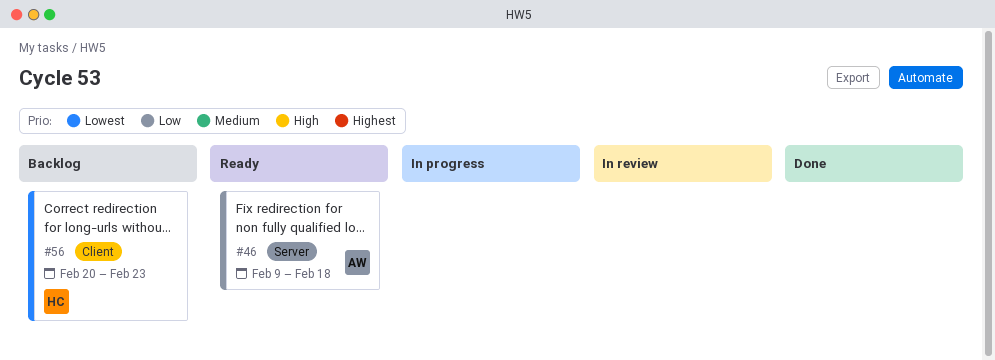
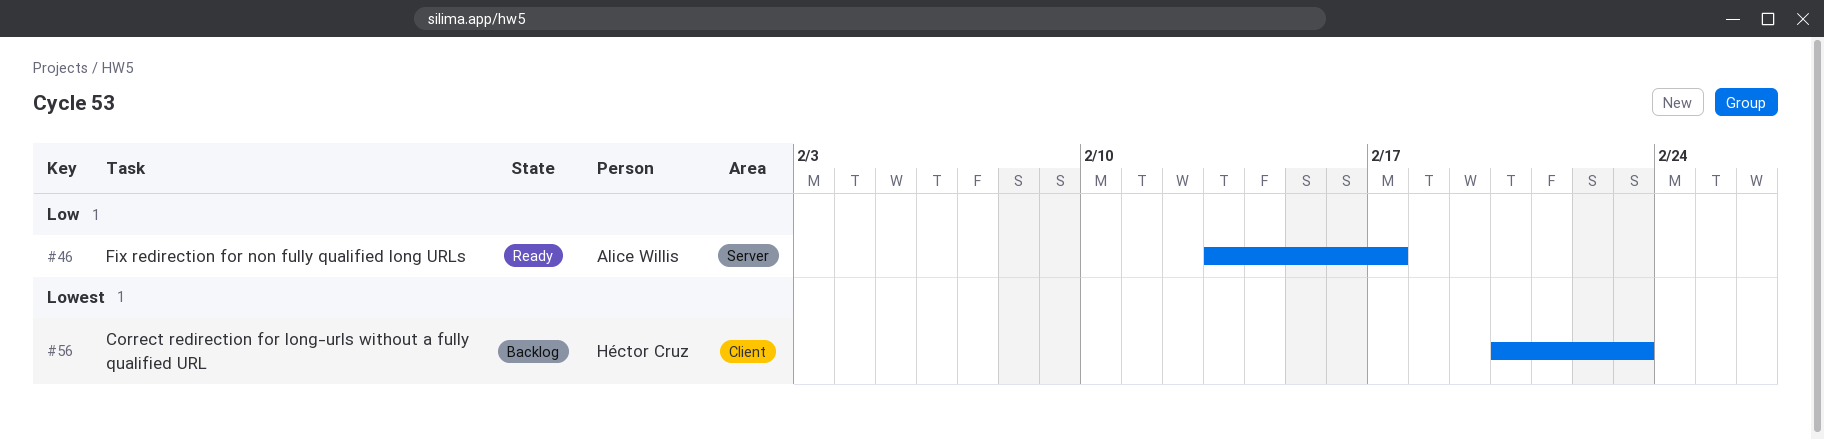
#46, start: Feb 9 -> Feb 13
#46, due: Feb 18 -> Feb 17

